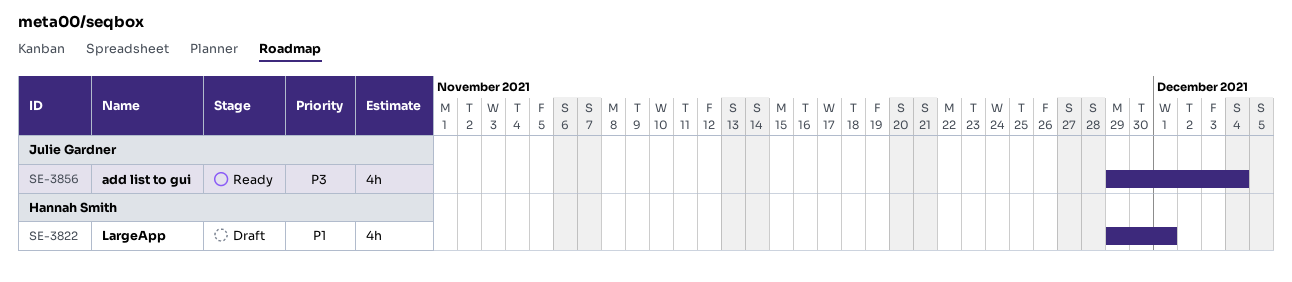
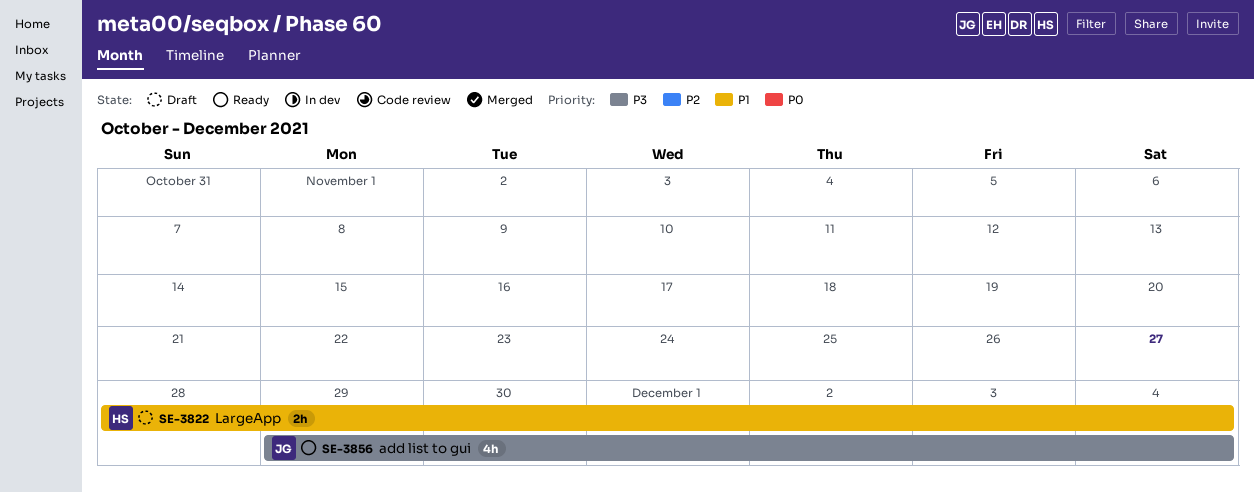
SE-3822, estimate: 4h -> 2h
SE-3822, start: Nov 29 -> Nov 28
SE-3822, due: Dec 1 -> Dec 4

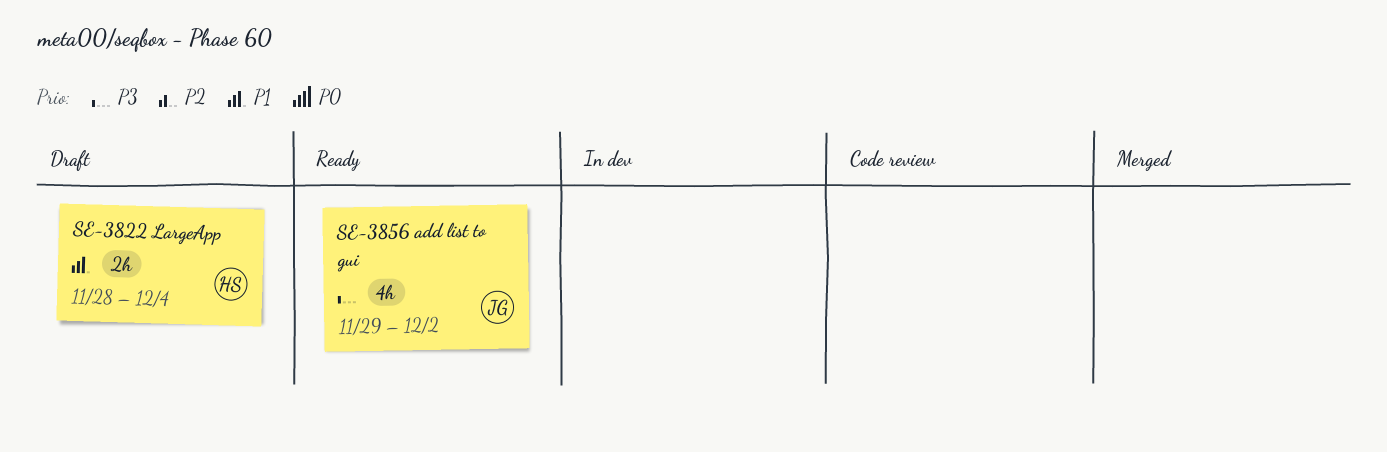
SE-3856, due: Dec 4 -> Dec 2

